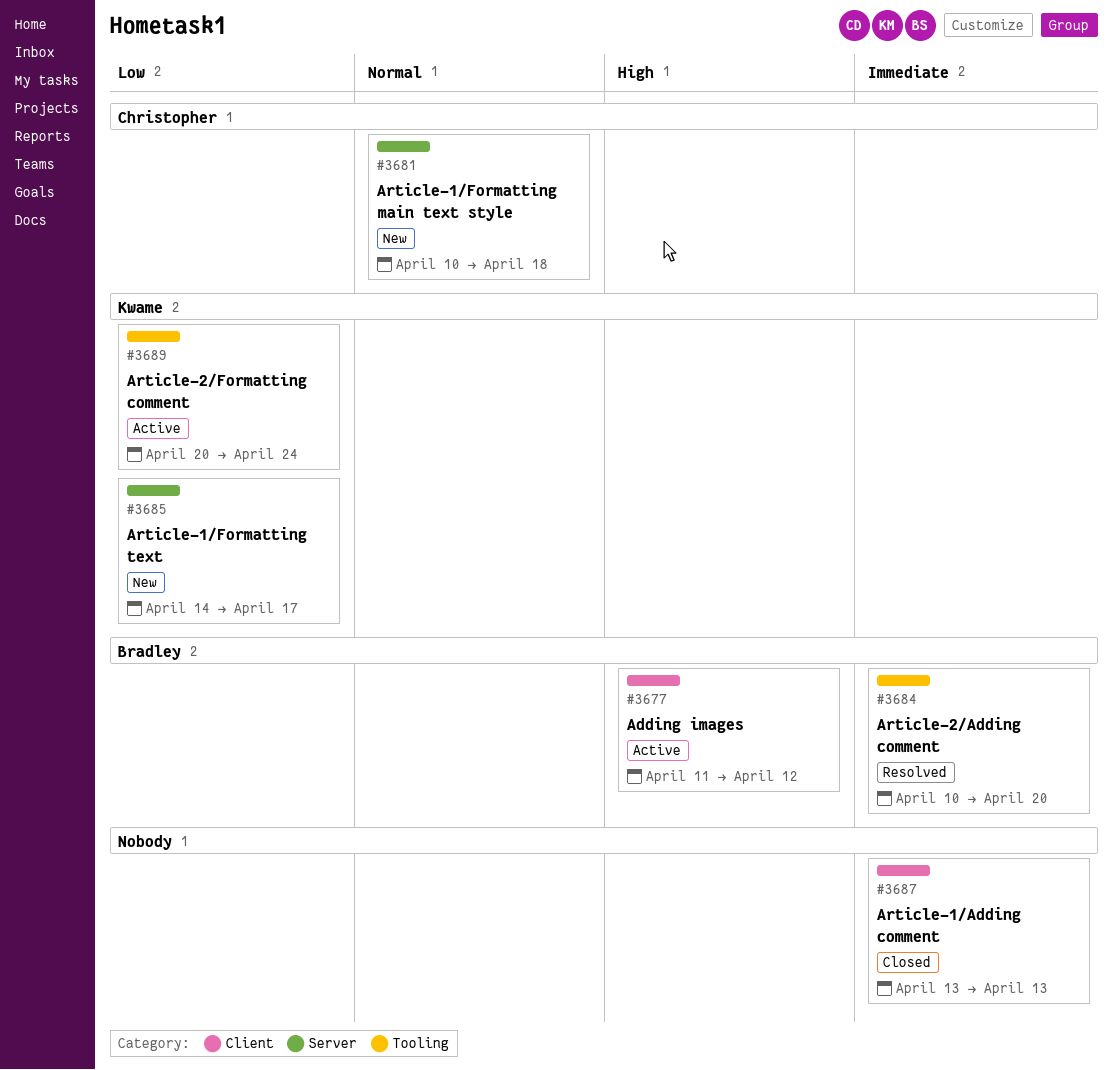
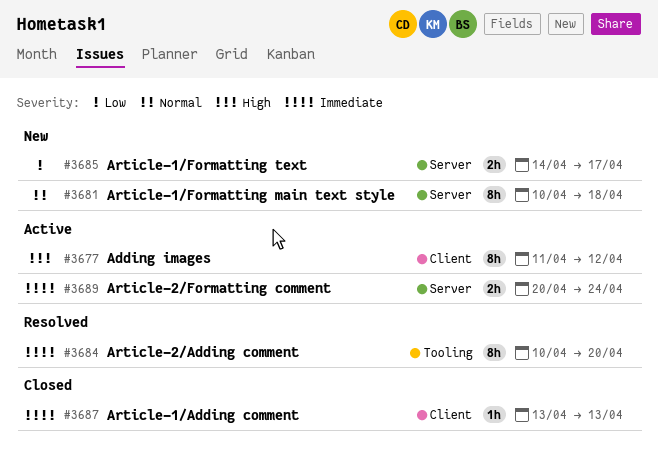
#3689, priority: Low -> Immediate
#3689, label: Tooling -> Server

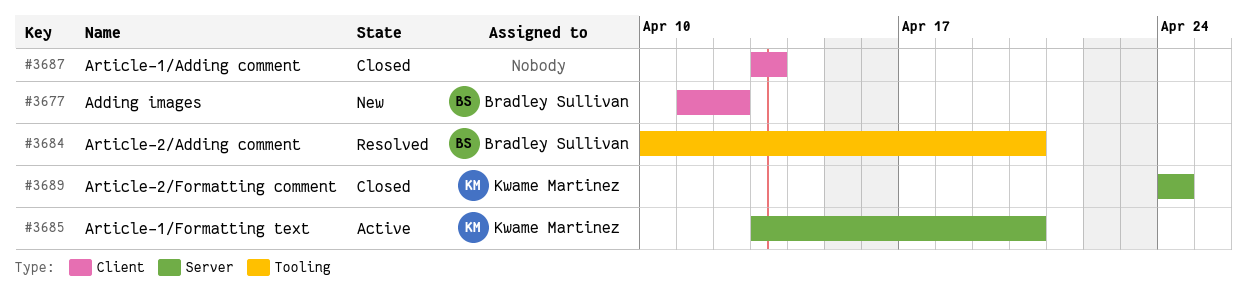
#3677, status: Active -> New
#3681: present -> none
#3685, status: New -> Active
#3685, start: Apr 14 -> Apr 13
#3685, due: Apr 17 -> Apr 20
#3689, status: Active -> Closed
#3689, start: Apr 20 -> Apr 24

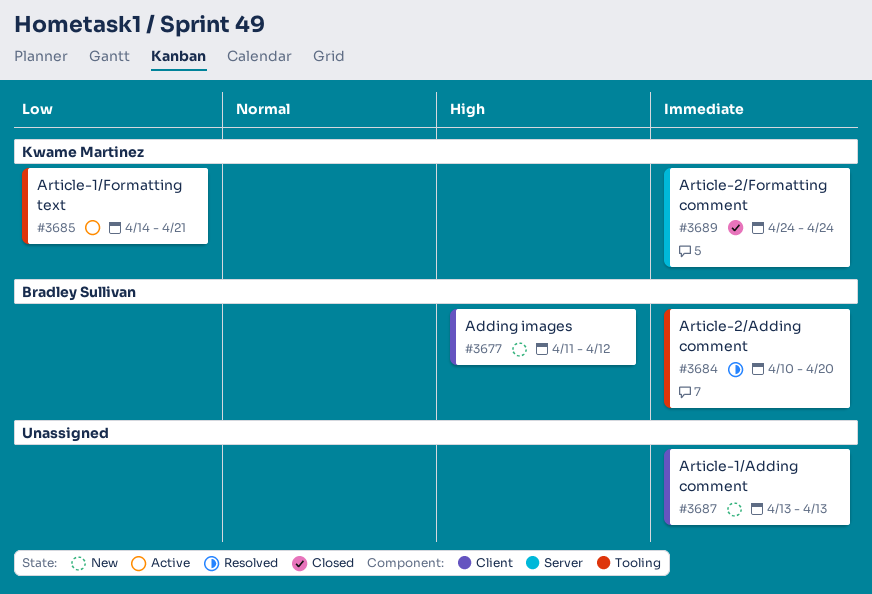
#3685, label: Server -> Tooling
#3685, start: Apr 13 -> Apr 14
#3685, due: Apr 20 -> Apr 21
#3687, status: Closed -> New

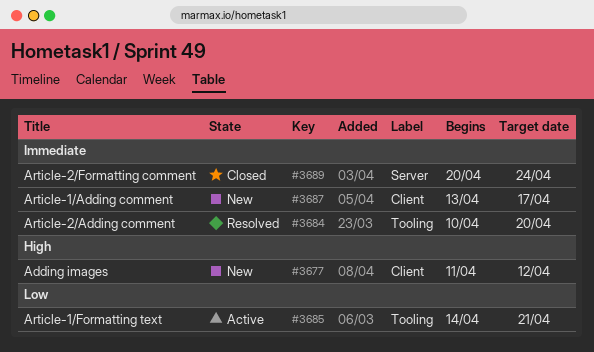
#3687, due: Apr 13 -> Apr 17
#3689, start: Apr 24 -> Apr 20

